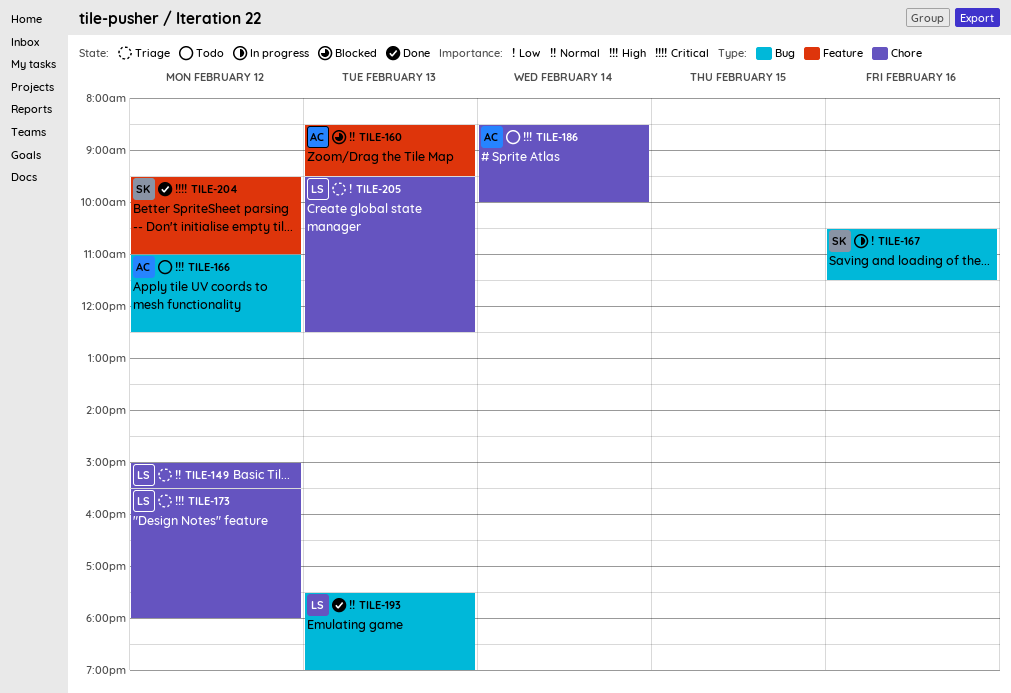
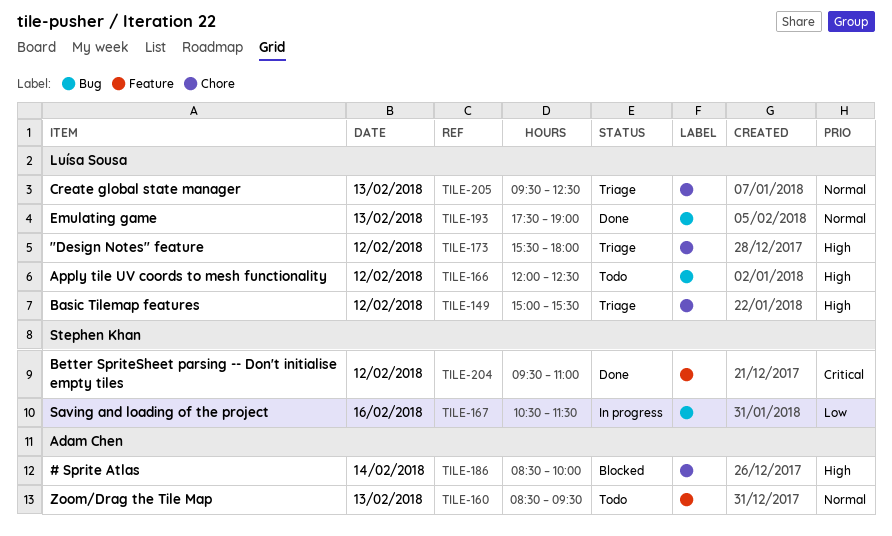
TILE-149, priority: Normal -> High
TILE-160, status: Blocked -> Todo
TILE-166, owner: Adam Chen -> Luísa Sousa
TILE-166, begins: 11:00 -> 12:00
TILE-186, status: Todo -> Blocked
TILE-205, priority: Low -> Normal

